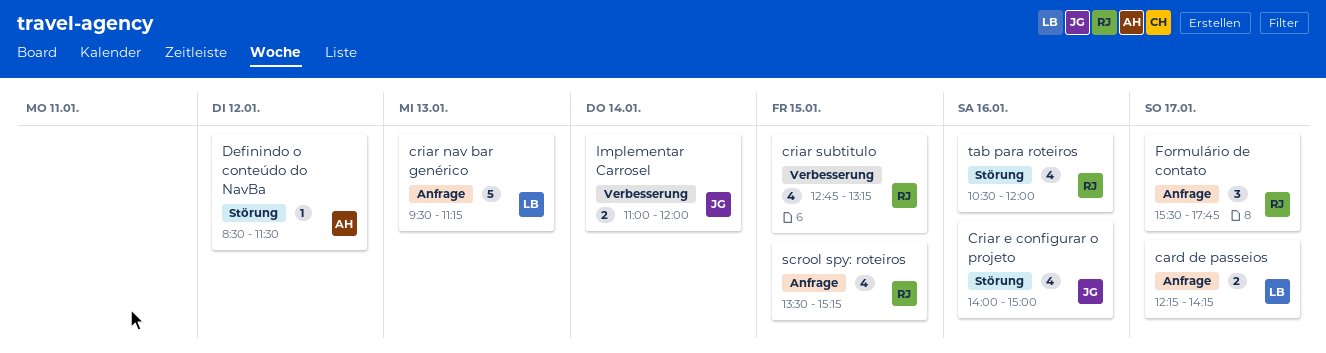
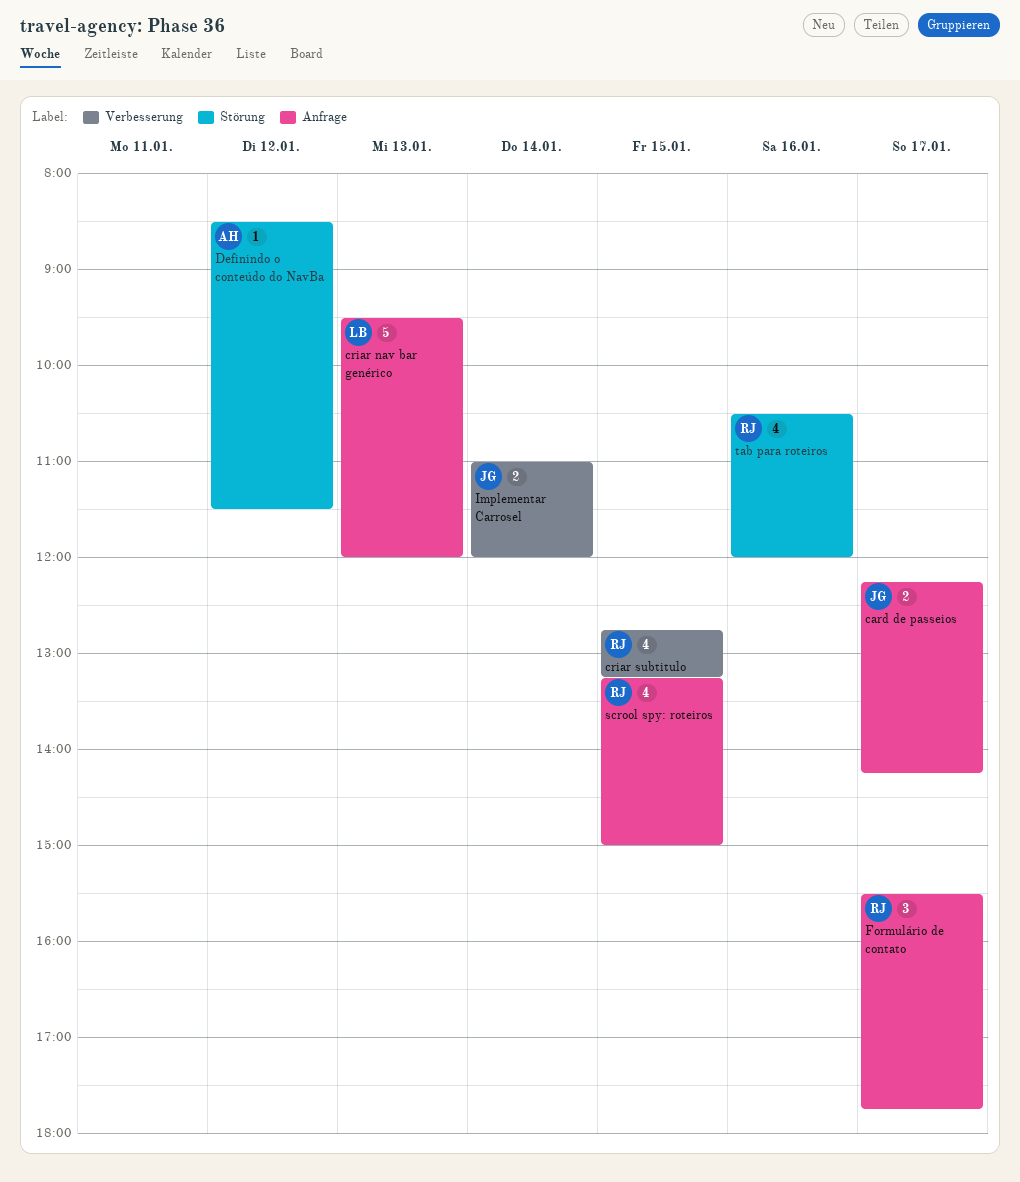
card de passeios, owner: LB -> JG
Criar e configurar o projeto: present -> none
criar nav bar genérico, ends: 11:15 -> 12:00
scrool spy: roteiros, begins: 13:30 -> 13:15
scrool spy: roteiros, ends: 15:15 -> 15:00

